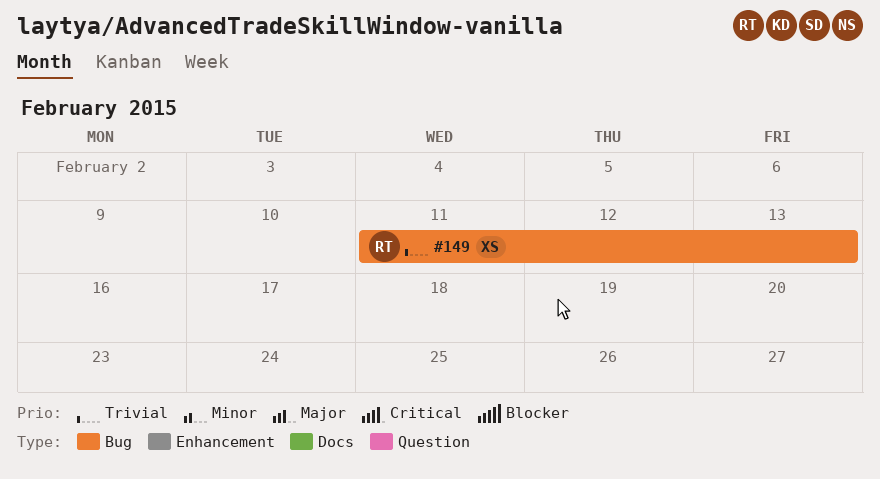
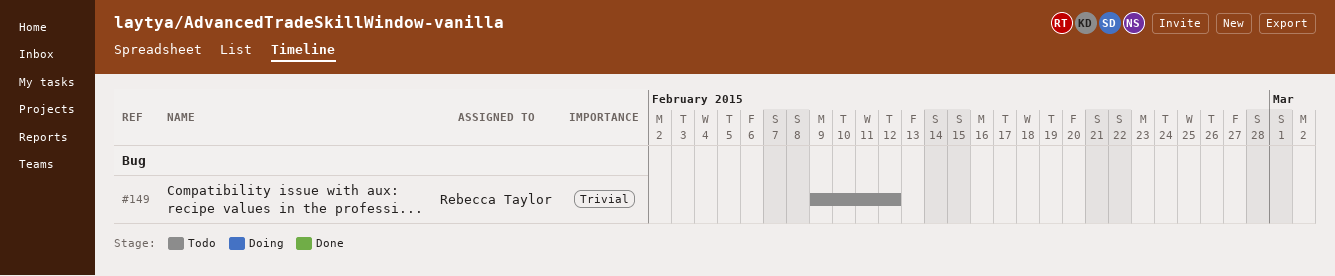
#149, start: Feb 11 -> Feb 9
#149, due: Feb 13 -> Feb 12

